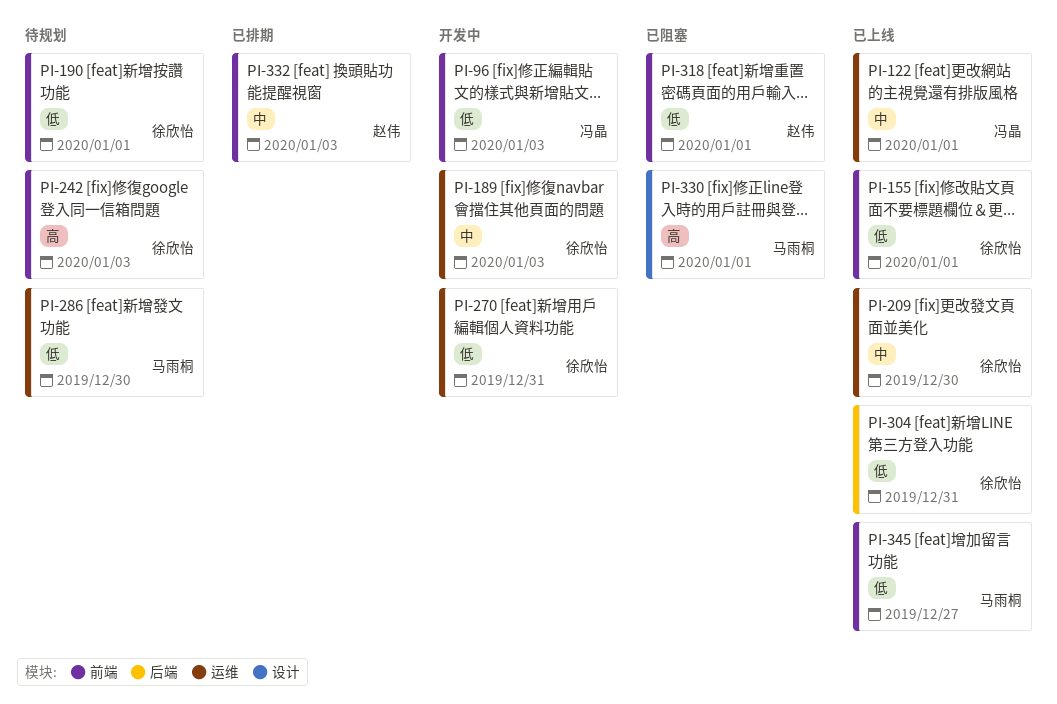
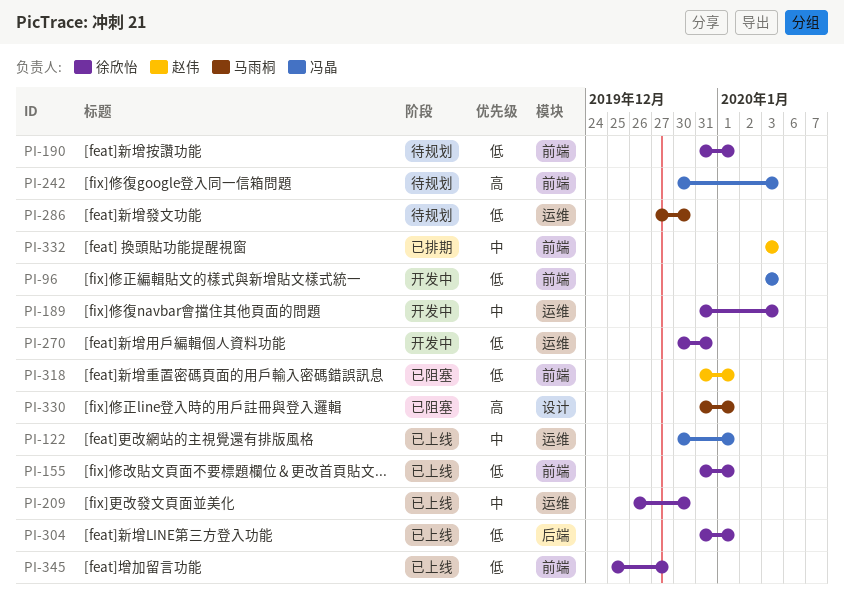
PI-242, owner: 徐欣怡 -> 冯晶
PI-304, due: Dec 31 -> Jan 1
PI-345, owner: 马雨桐 -> 徐欣怡

